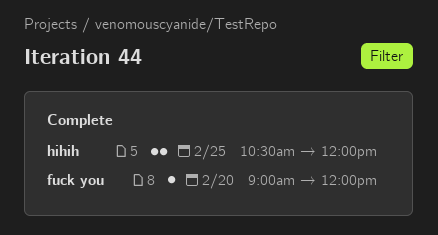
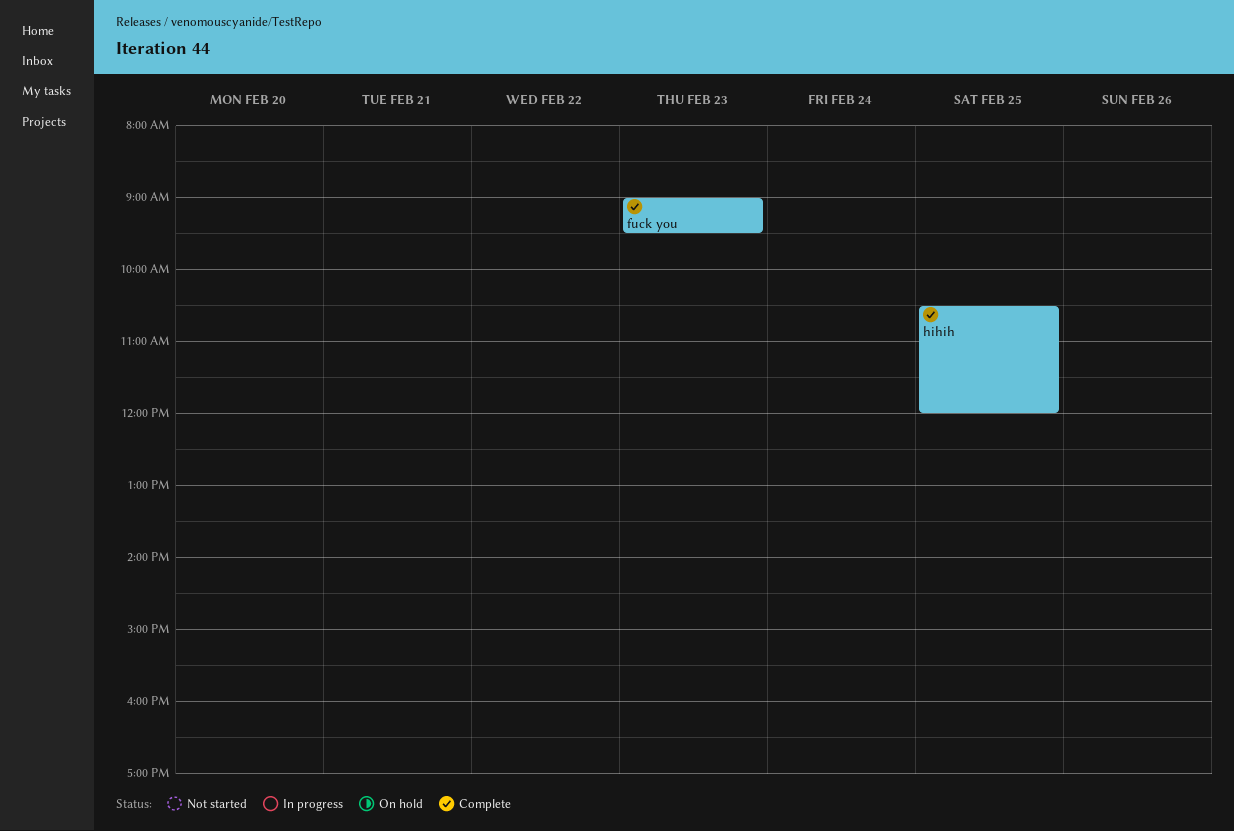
fuck you, day: Feb 20 -> Feb 23
fuck you, ends: 12:00 -> 09:30

